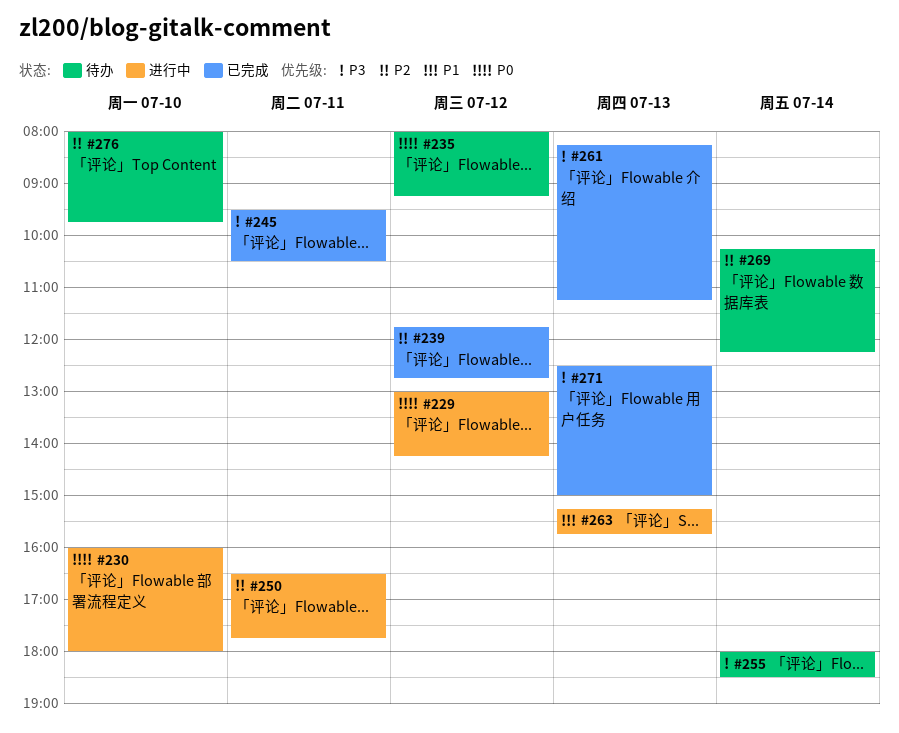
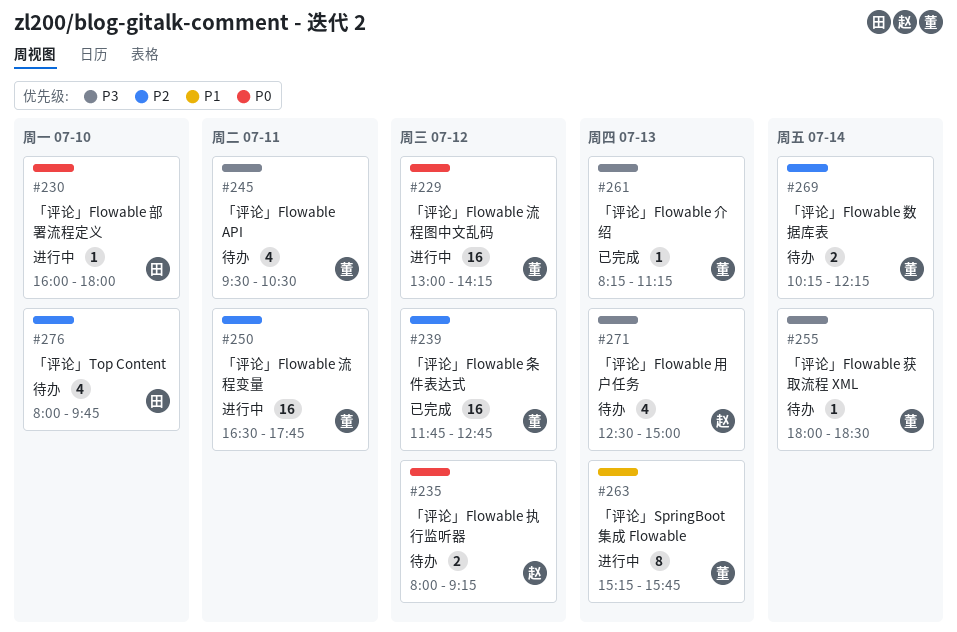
#245, status: 已完成 -> 待办
#271, status: 已完成 -> 待办

